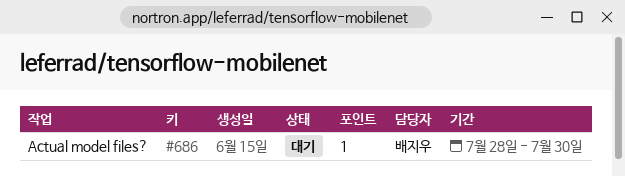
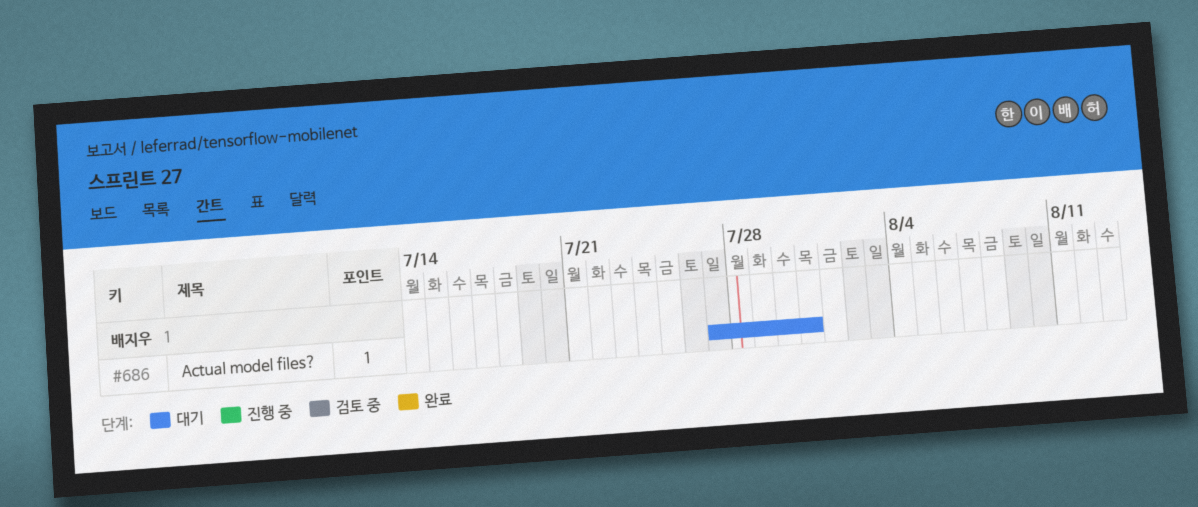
#686, start: Jul 28 -> Jul 27
#686, due: Jul 30 -> Jul 31

